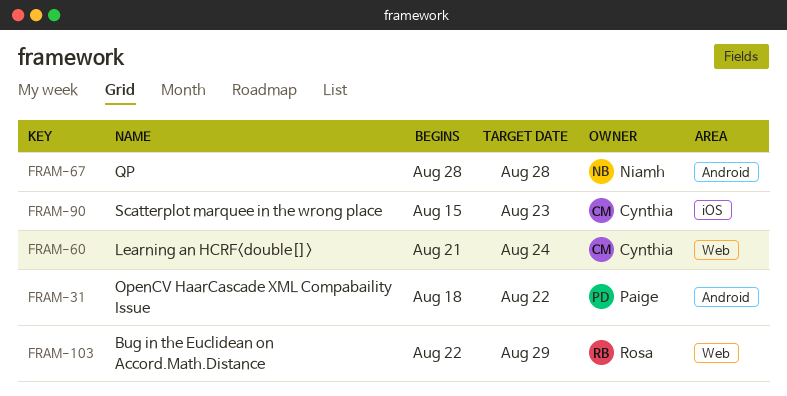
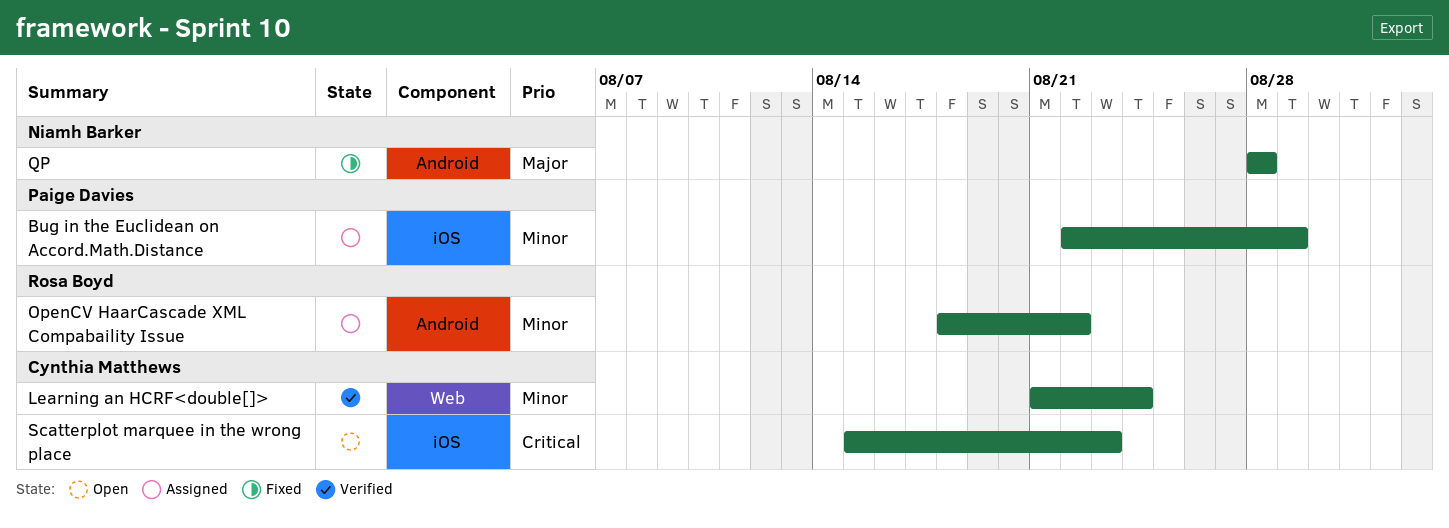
Bug in the Euclidean on Accord.Math.Distance, owner: Rosa Boyd -> Paige Davies
Bug in the Euclidean on Accord.Math.Distance, label: Web -> iOS
OpenCV HaarCascade XML Compabaility Issue, owner: Paige Davies -> Rosa Boyd

